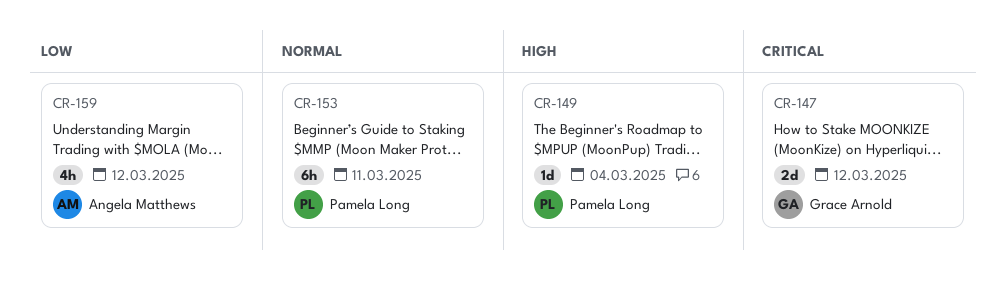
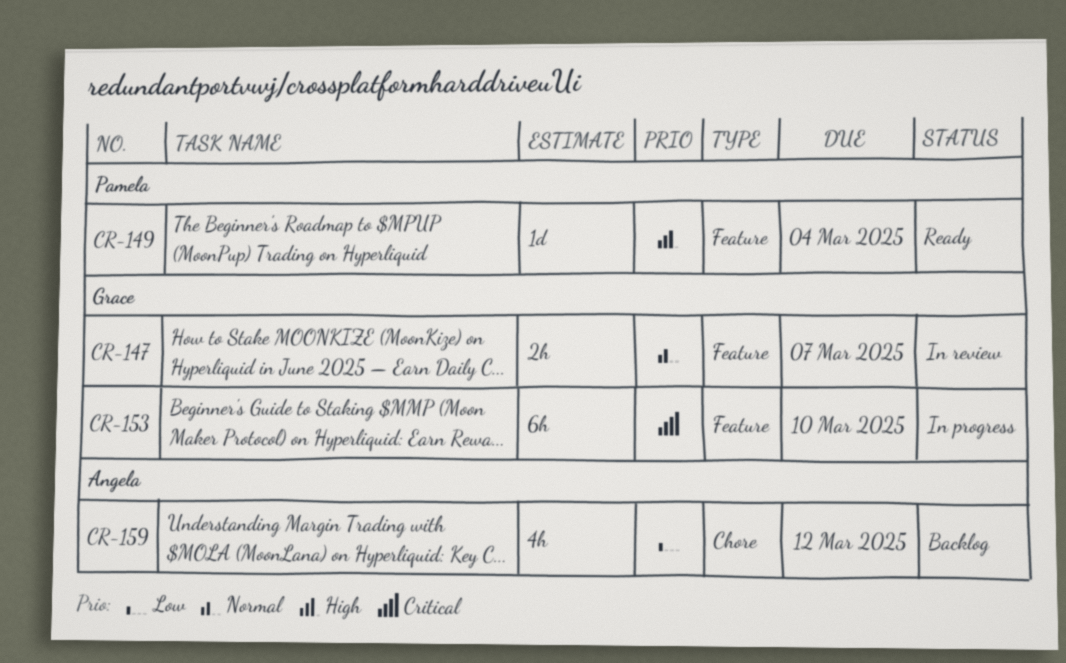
CR-147, priority: Critical -> Normal
CR-147, estimate: 2d -> 2h
CR-147, due: Mar 12 -> Mar 7
CR-153, owner: Pamela Long -> Grace Arnold
CR-153, priority: Normal -> Critical
CR-153, due: Mar 11 -> Mar 10

